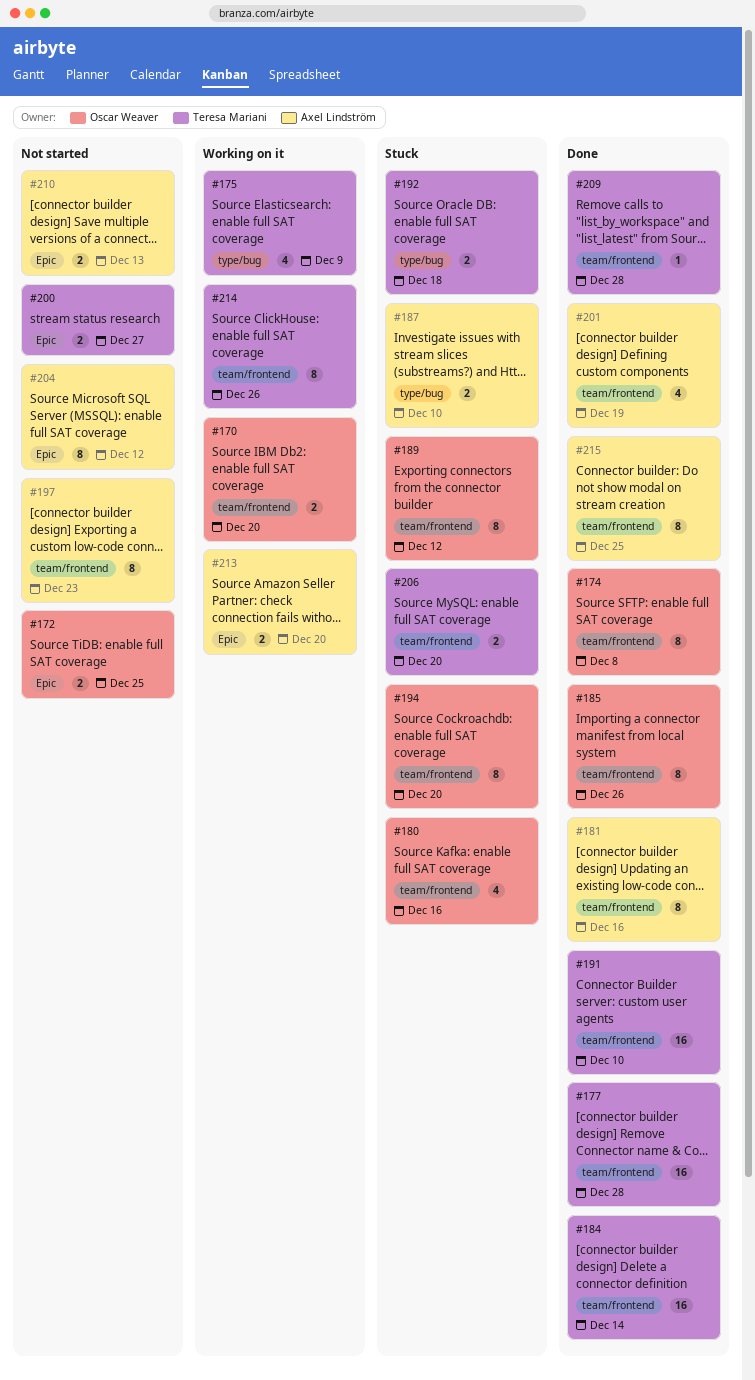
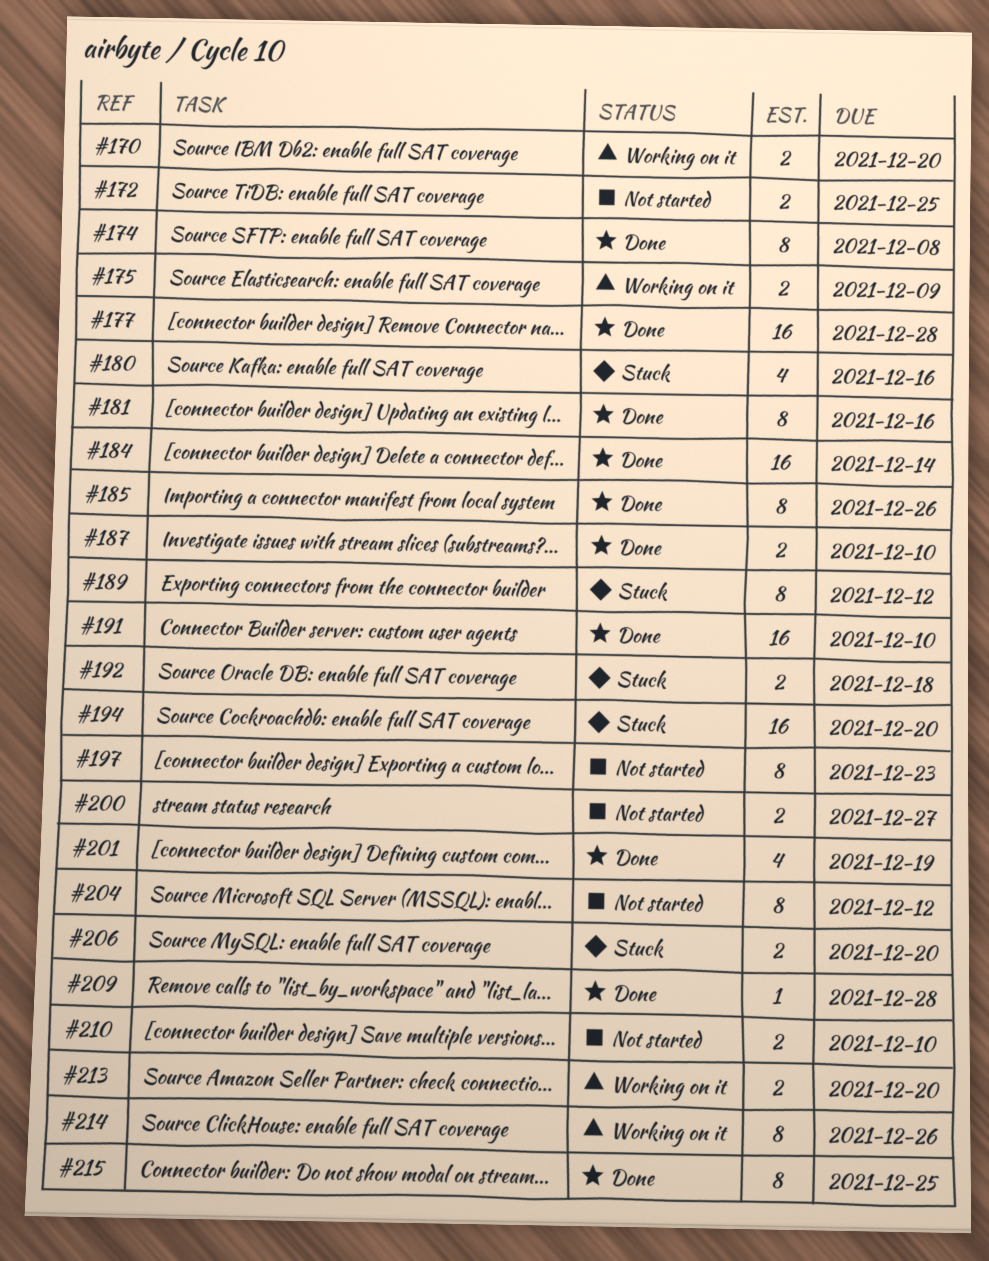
#175, estimate: 4 -> 2
#187, status: Stuck -> Done
#194, estimate: 8 -> 16
#210, due: Dec 13 -> Dec 10

